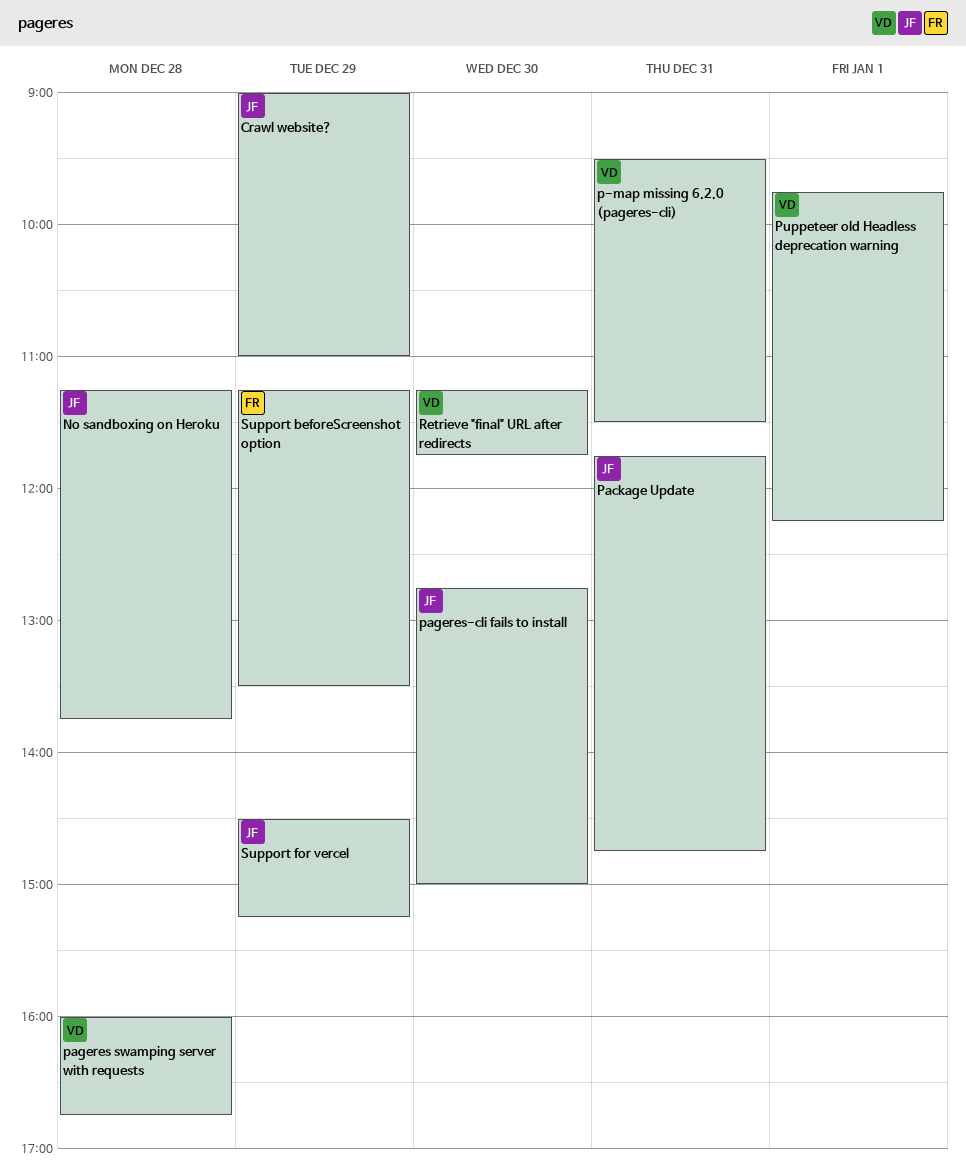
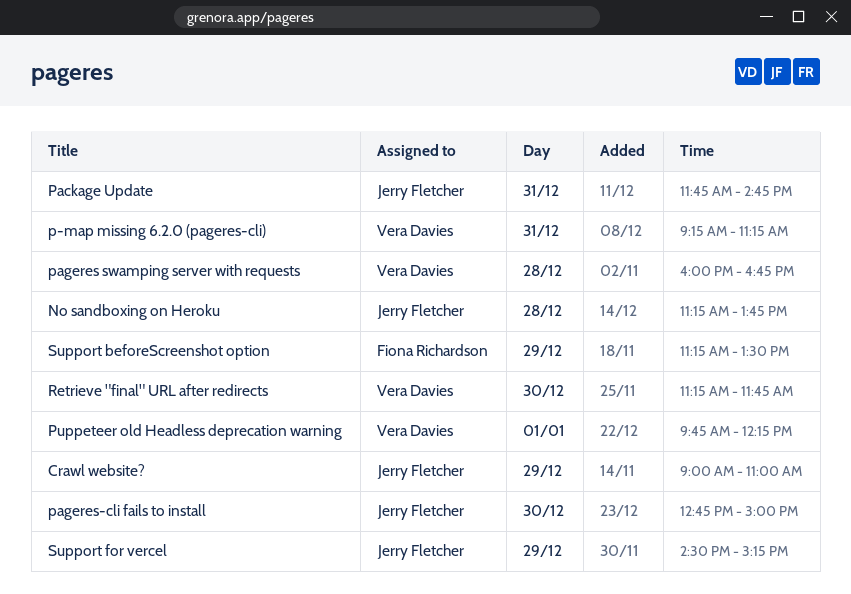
p-map missing 6.2.0 (pageres-cli), begins: 09:30 -> 09:15
p-map missing 6.2.0 (pageres-cli), ends: 11:30 -> 11:15

